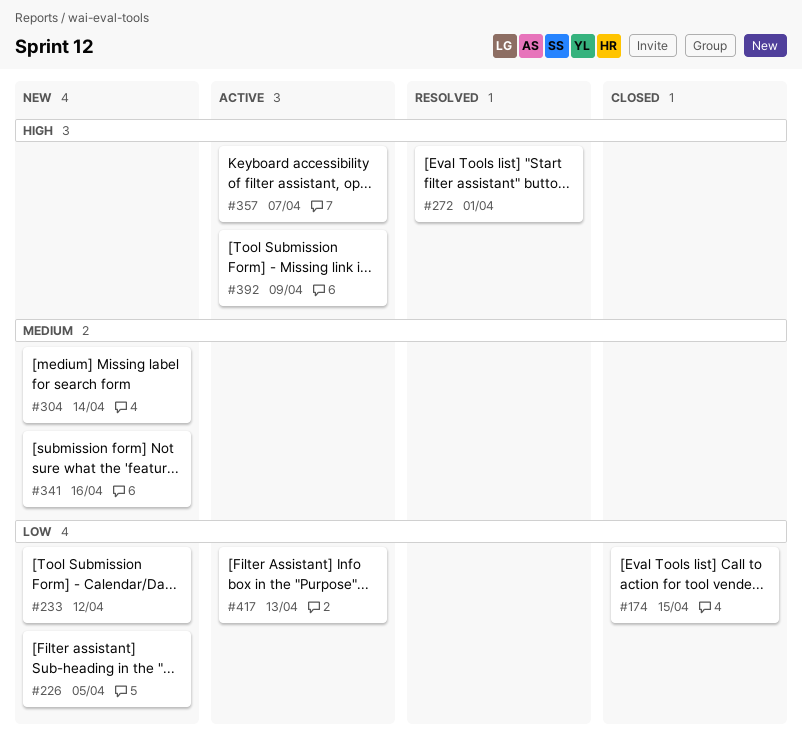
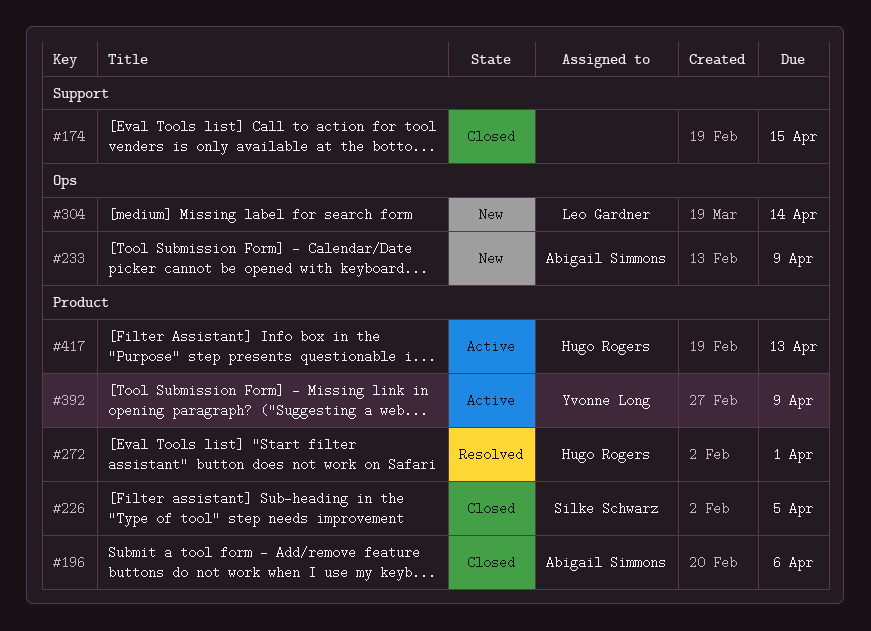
#196: none -> present
#226, status: New -> Closed
#233, due: Apr 12 -> Apr 9
#341: present -> none
#357: present -> none

